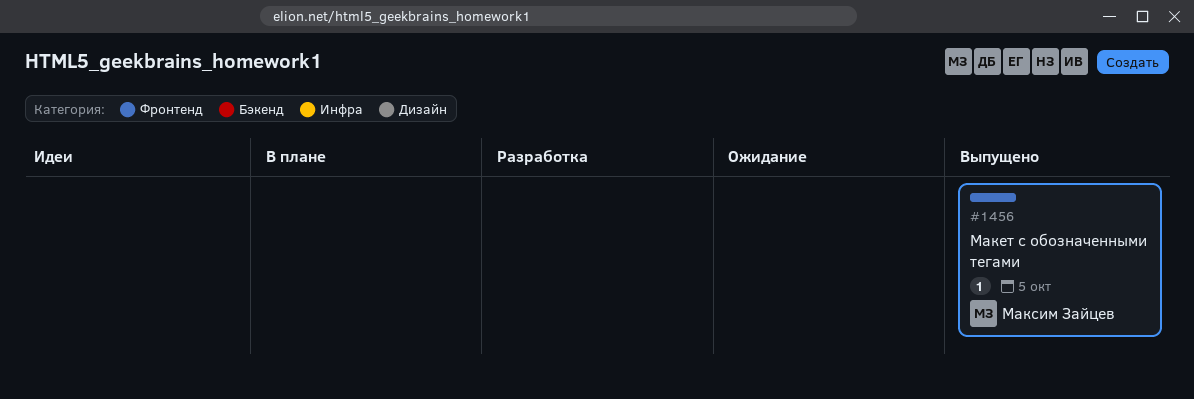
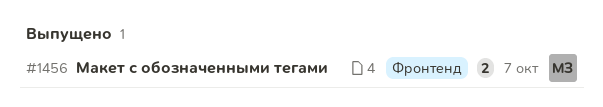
#1456, estimate: 1 -> 2
#1456, due: Oct 5 -> Oct 7

